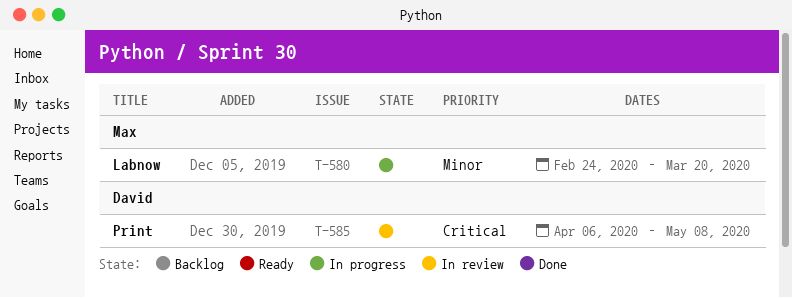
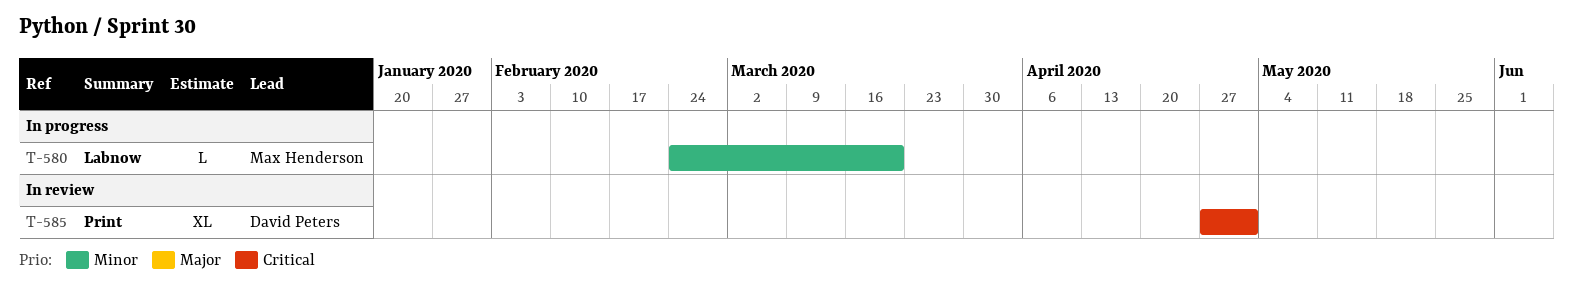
T-585, start: Apr 6 -> Apr 27
T-585, due: May 8 -> May 1

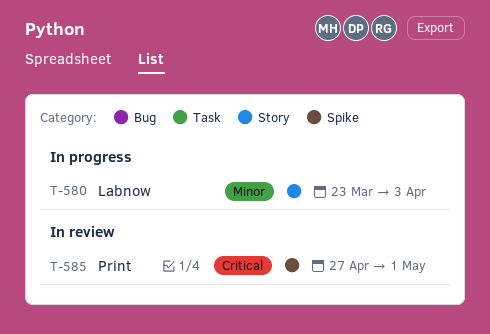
T-580, start: Feb 24 -> Mar 23
T-580, due: Mar 20 -> Apr 3

